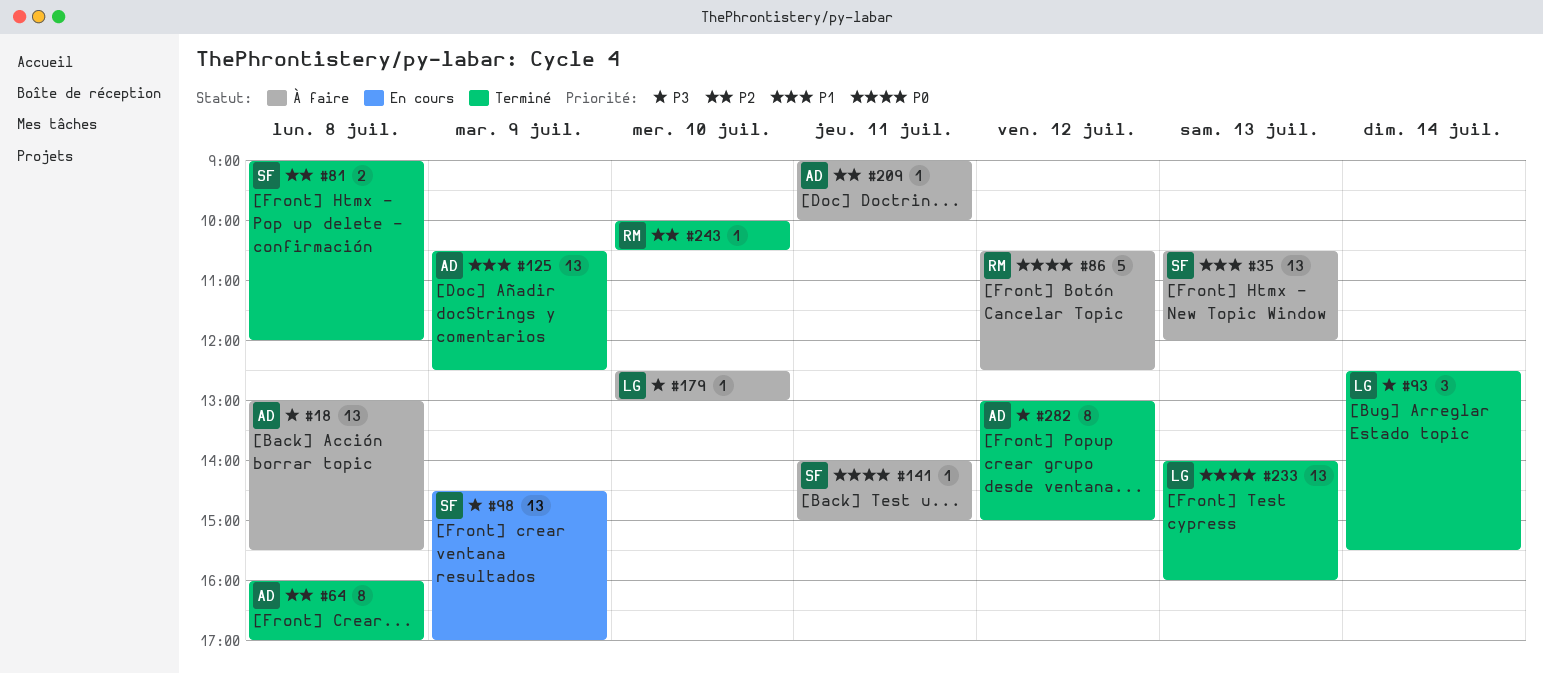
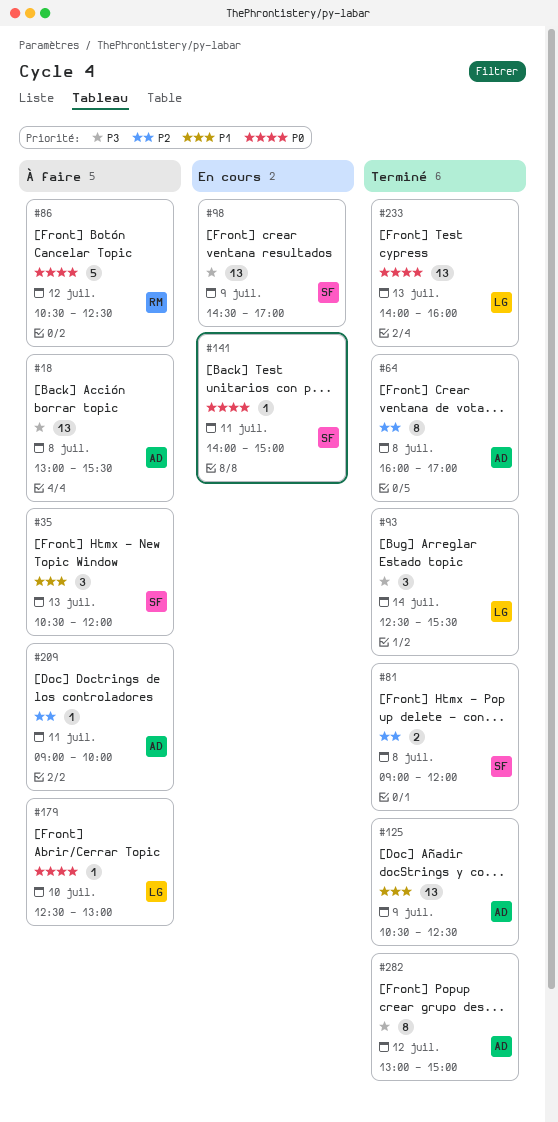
#35, estimate: 13 -> 3
#141, status: À faire -> En cours
#179, priority: P3 -> P0
#243: present -> none

